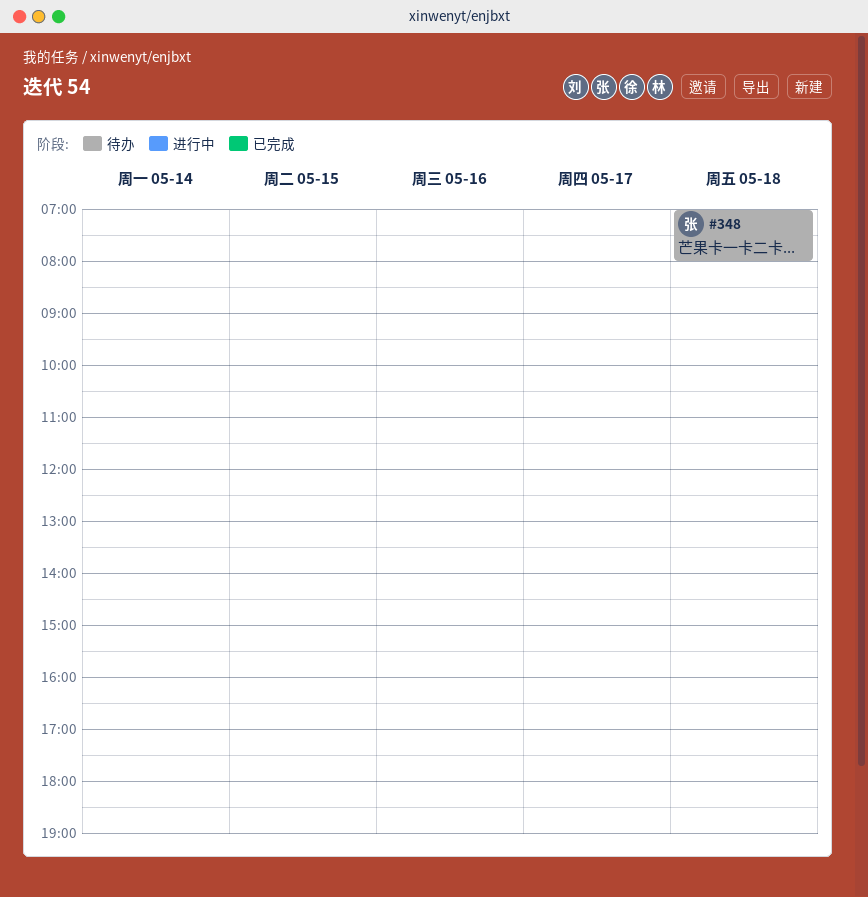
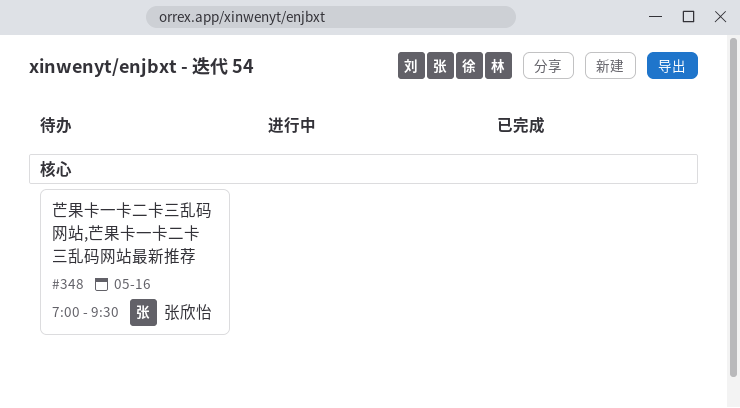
#348, day: May 18 -> May 16
#348, ends: 08:00 -> 09:30

